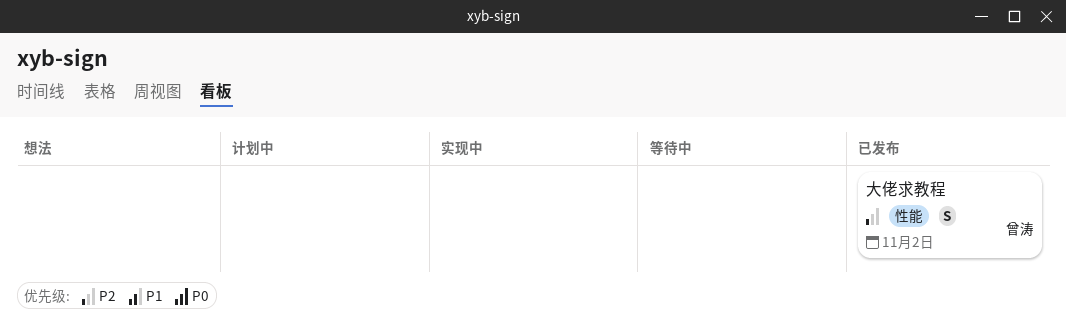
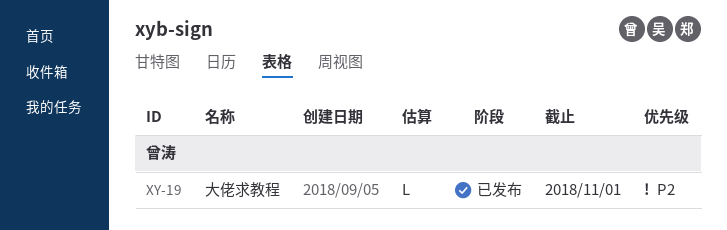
大佬求教程, estimate: S -> L
大佬求教程, due: Nov 2 -> Nov 1

